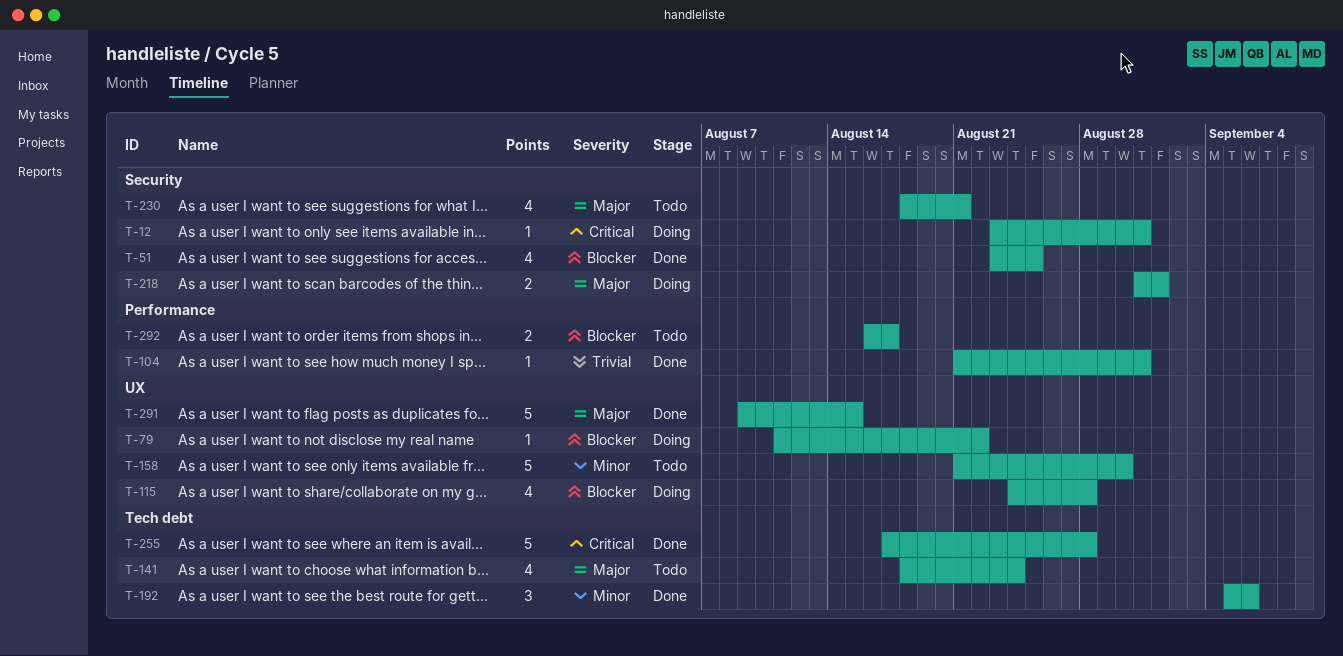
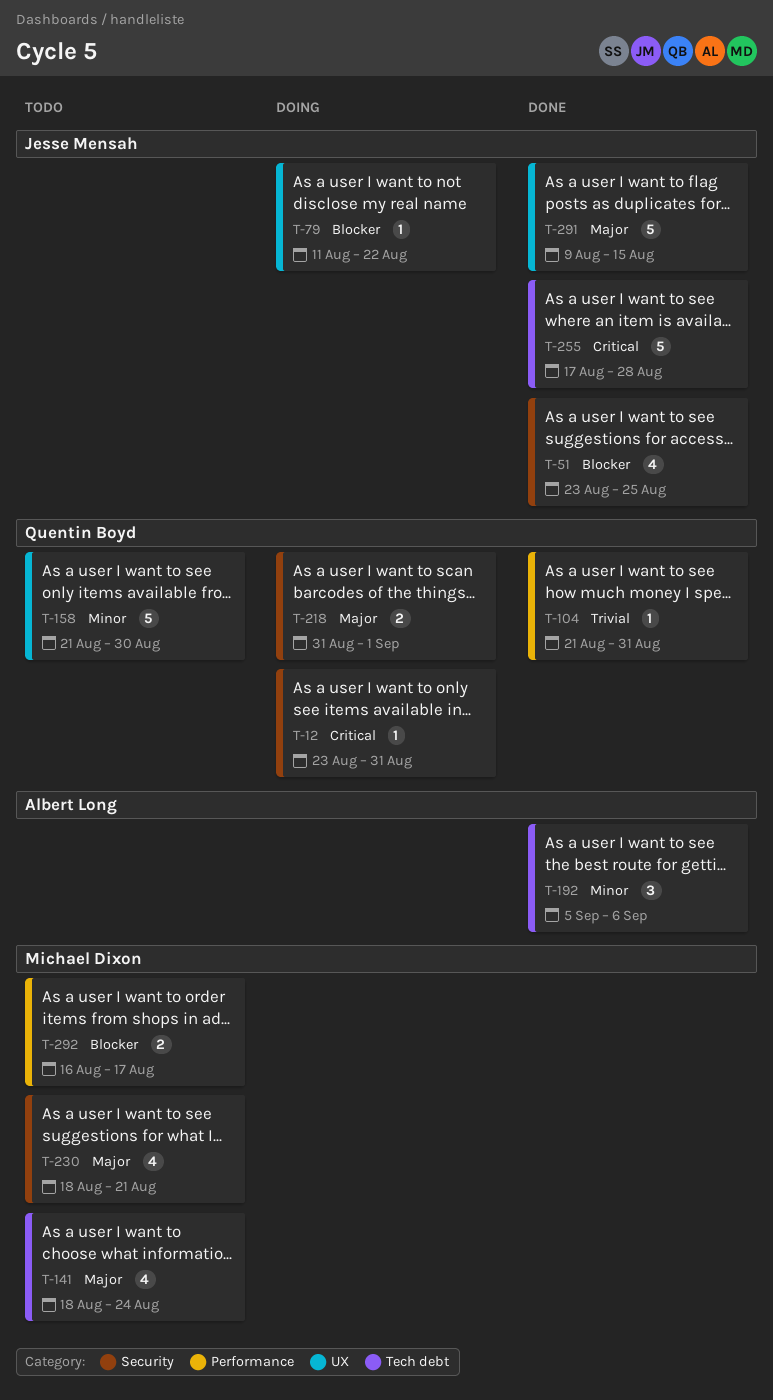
T-115: present -> none

